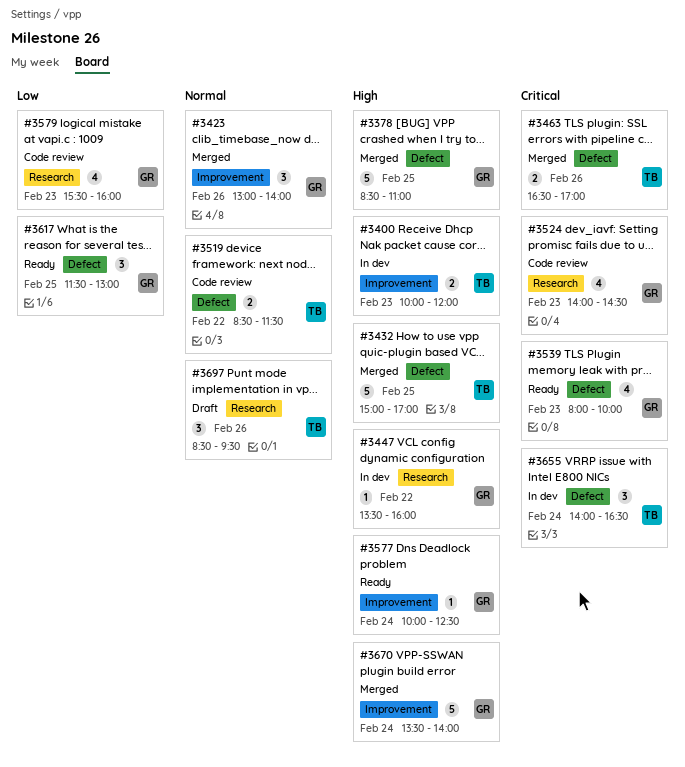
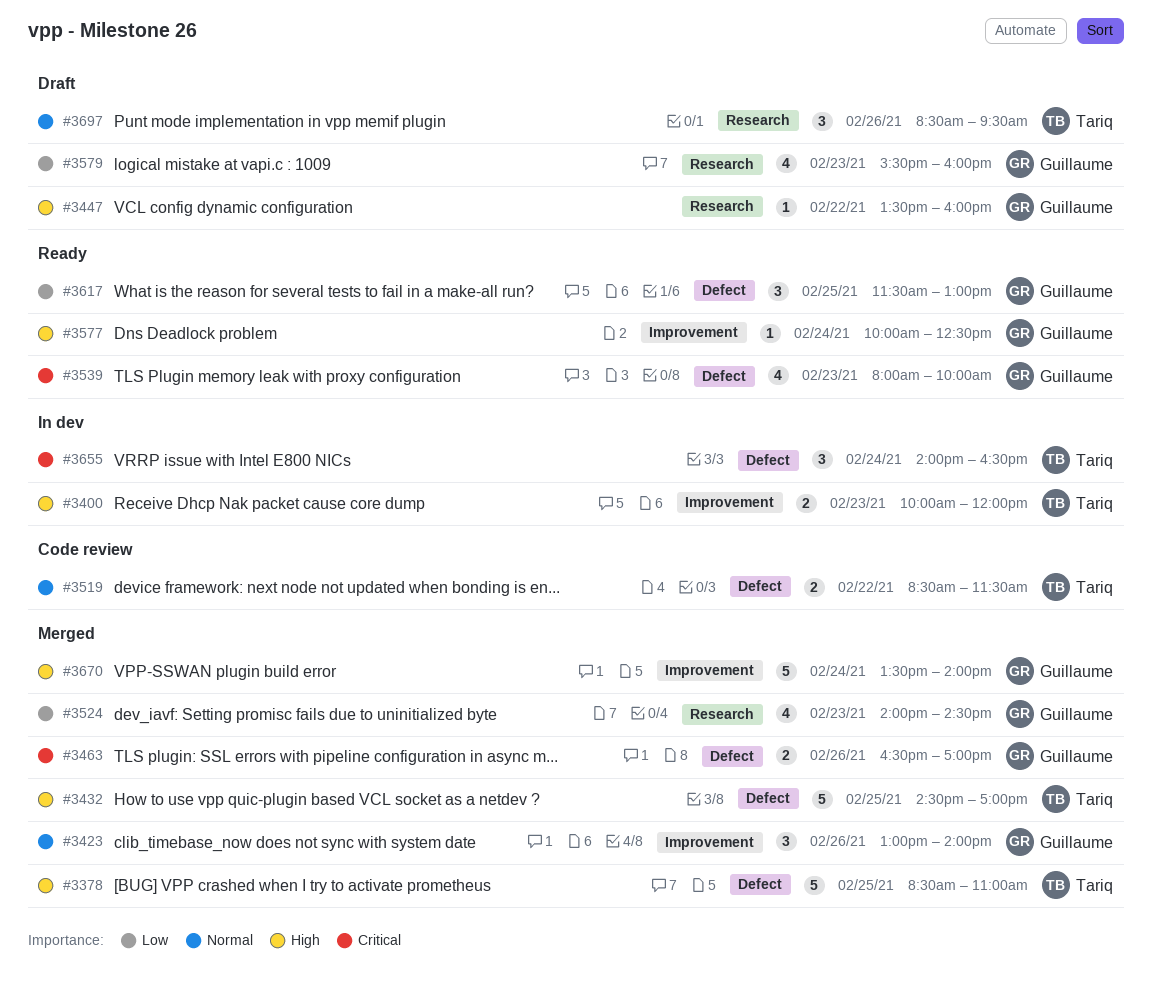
#3378, owner: Guillaume -> Tariq
#3432, begins: 15:00 -> 14:30
#3447, status: In dev -> Draft
#3463, owner: Tariq -> Guillaume
#3524, status: Code review -> Merged
#3524, priority: Critical -> Low
#3579, status: Code review -> Draft

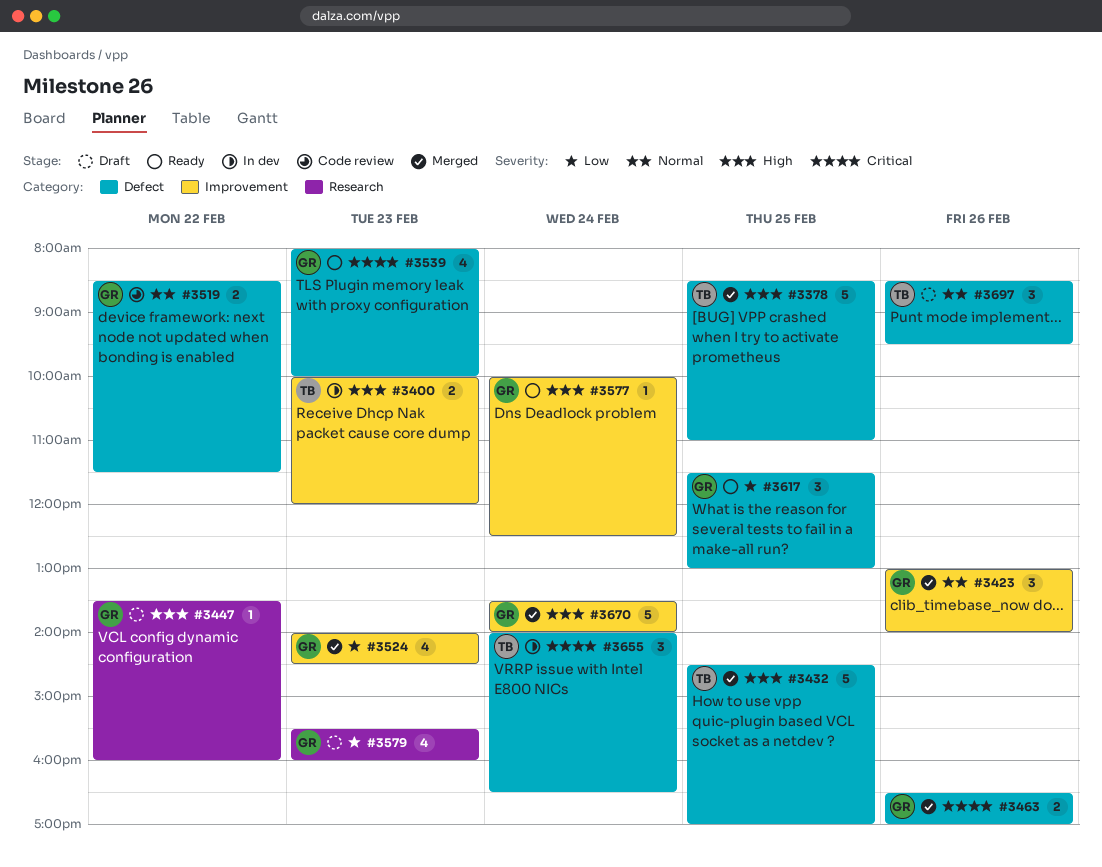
#3519, owner: Tariq -> Guillaume
#3524, label: Research -> Improvement
#3697, label: Research -> Defect

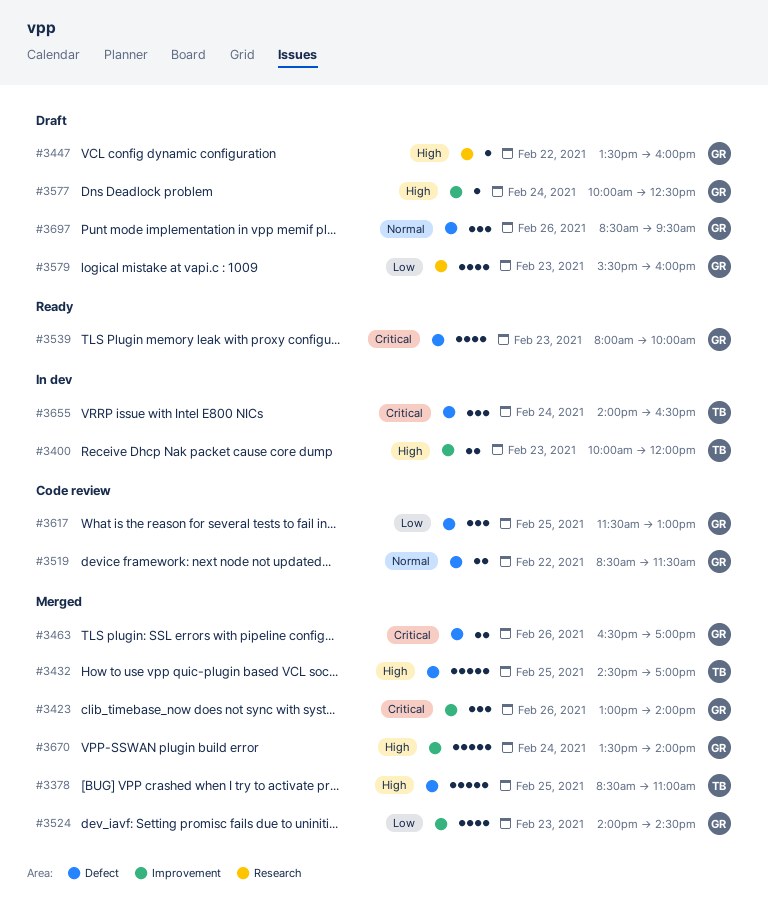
#3423, priority: Normal -> Critical
#3577, status: Ready -> Draft
#3617, status: Ready -> Code review
#3697, owner: TB -> GR

